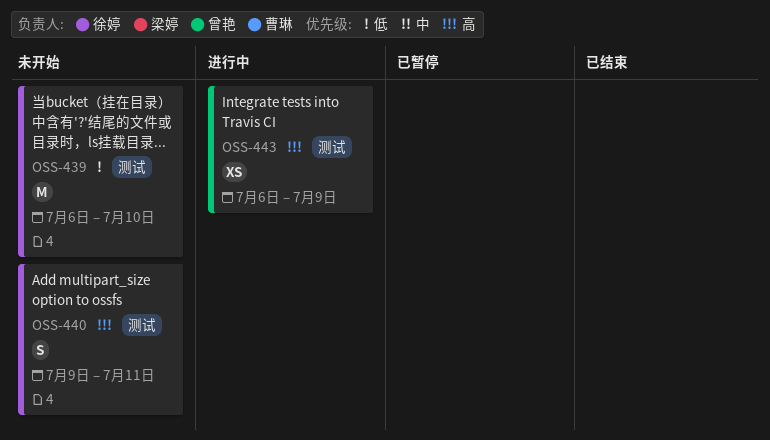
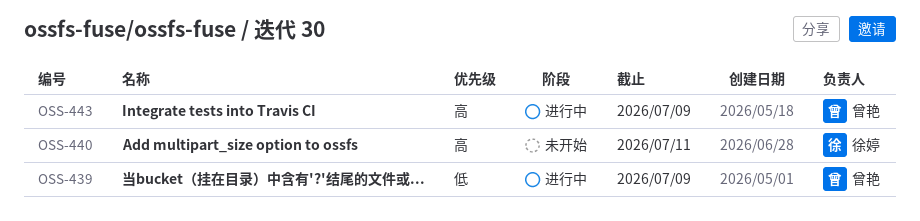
OSS-439, status: 未开始 -> 进行中
OSS-439, owner: 徐婷 -> 曾艳
OSS-439, due: Jul 10 -> Jul 9

